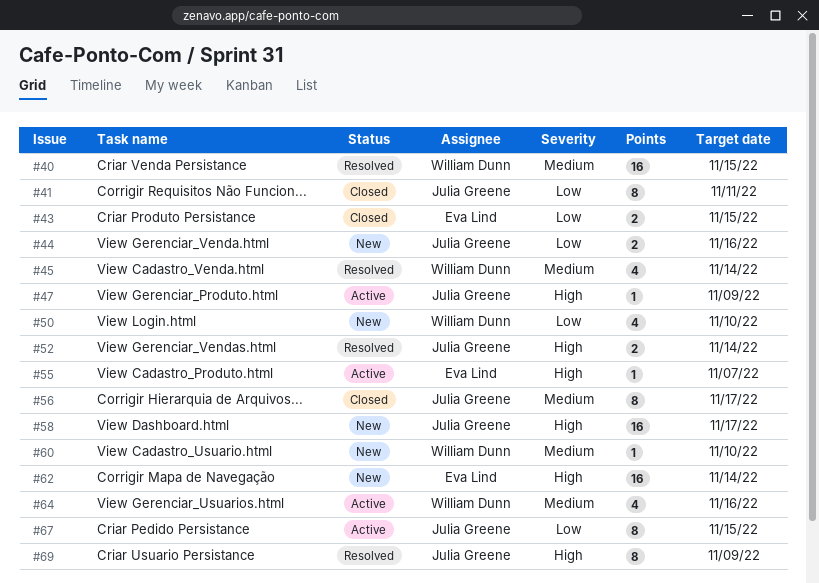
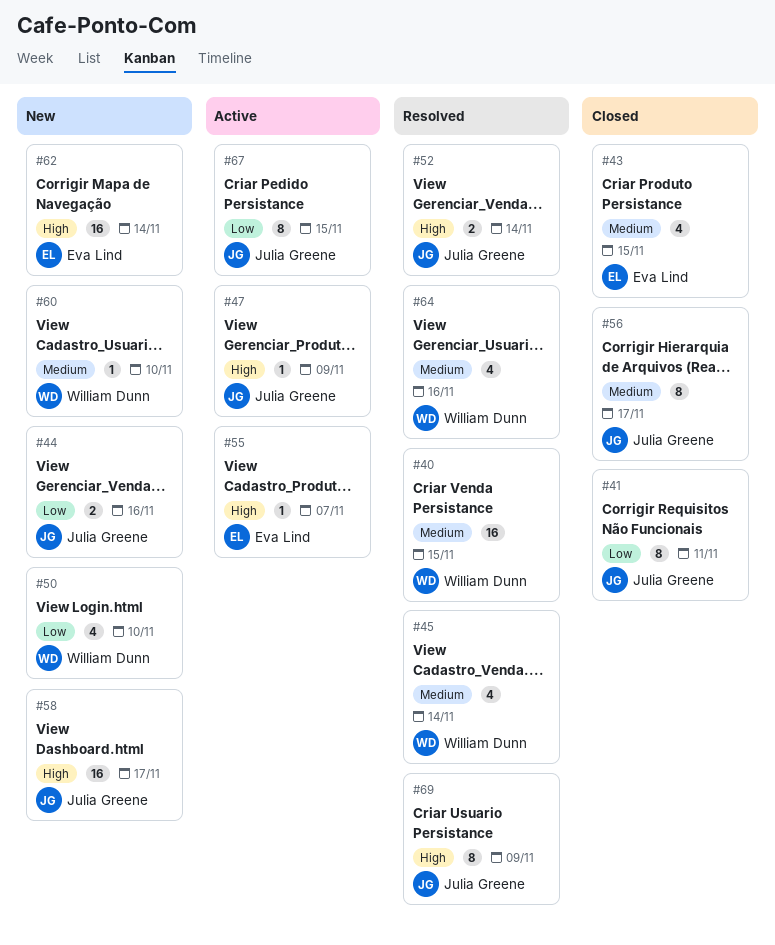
#43, priority: Low -> Medium
#43, estimate: 2 -> 4
#64, status: Active -> Resolved

